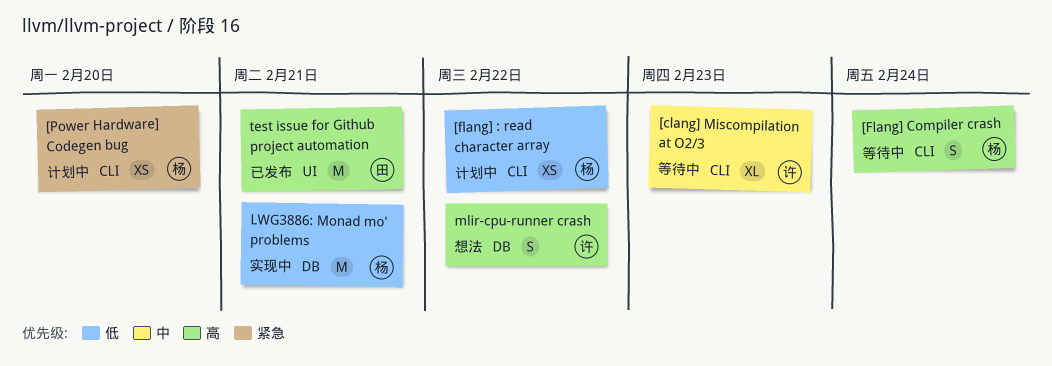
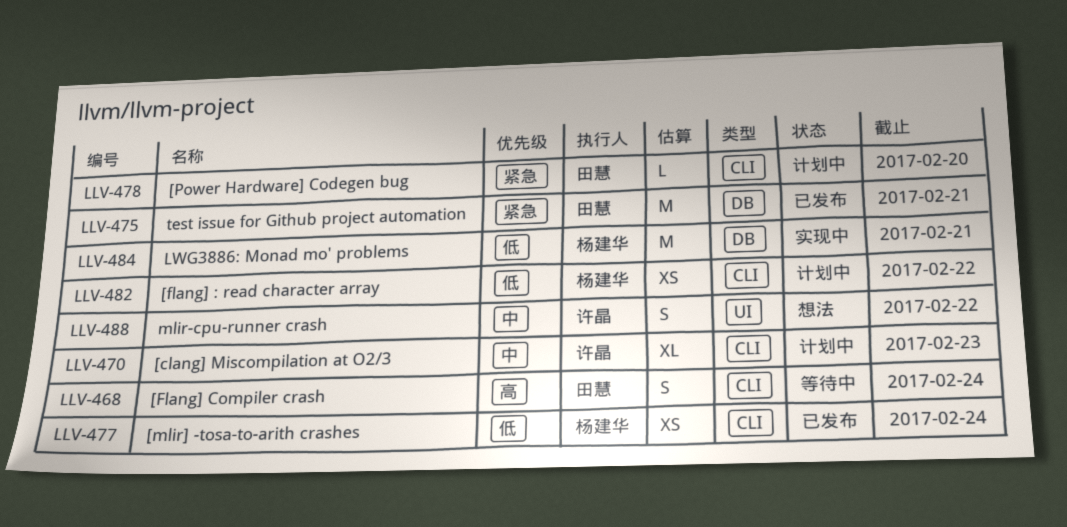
[clang] Miscompilation at O2/3, status: 等待中 -> 计划中
[Flang] Compiler crash, owner: 杨建华 -> 田慧
[mlir] -tosa-to-arith crashes: none -> present
[Power Hardware] Codegen bug, owner: 杨建华 -> 田慧
[Power Hardware] Codegen bug, estimate: XS -> L
mlir-cpu-runner crash, priority: 高 -> 中
mlir-cpu-runner crash, label: DB -> UI
test issue for Github project automation, priority: 高 -> 紧急
test issue for Github project automation, label: UI -> DB

